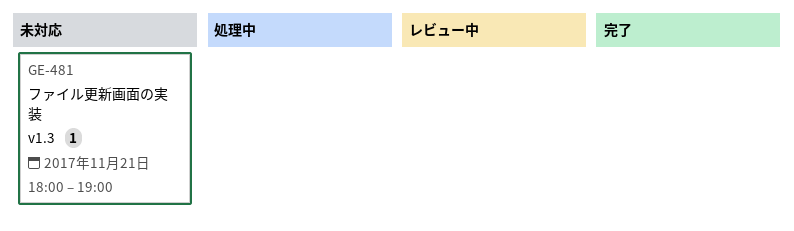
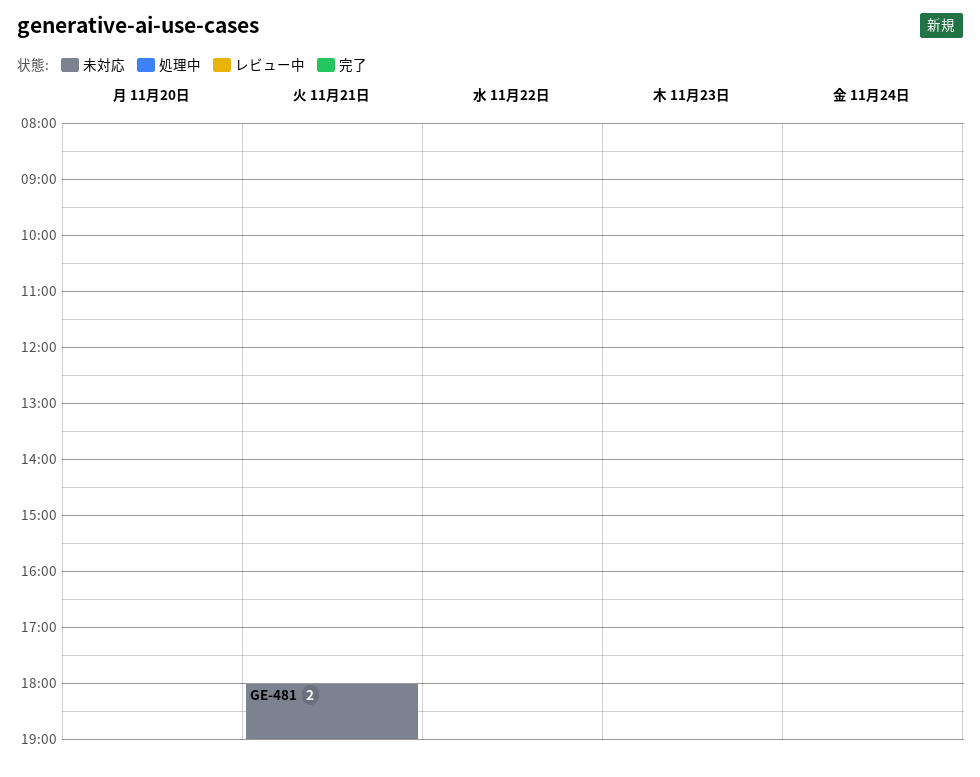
GE-481, estimate: 1 -> 2

